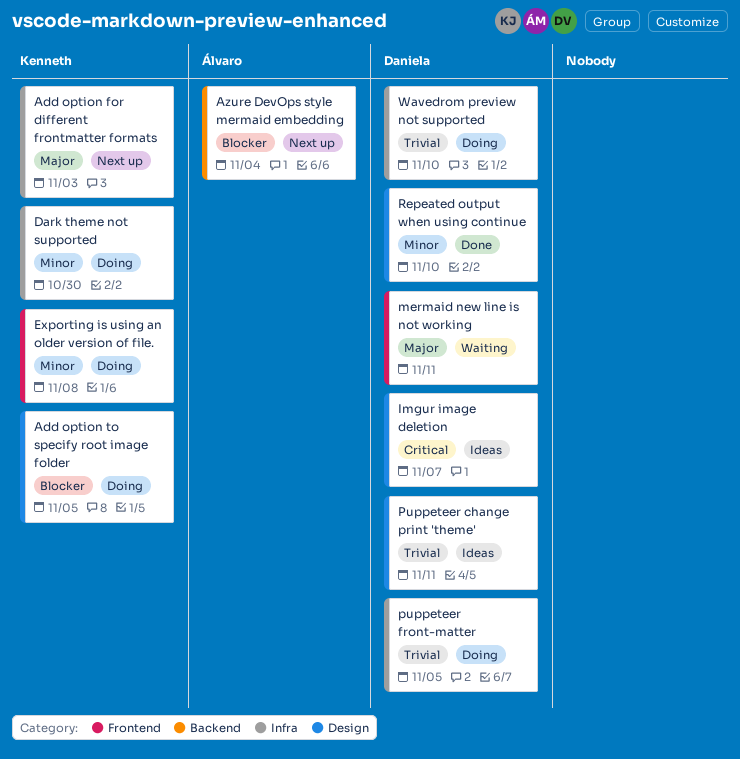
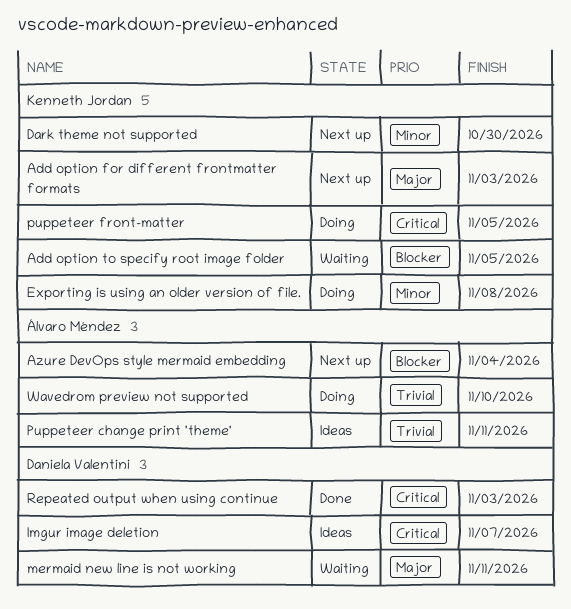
Add option to specify root image folder, status: Doing -> Waiting
Dark theme not supported, status: Doing -> Next up
Puppeteer change print 'theme', owner: Daniela Valentini -> Álvaro Méndez
puppeteer front-matter, owner: Daniela Valentini -> Kenneth Jordan
puppeteer front-matter, priority: Trivial -> Critical
Repeated output when using continue, priority: Minor -> Critical
Repeated output when using continue, due: Nov 10 -> Nov 3
Wavedrom preview not supported, owner: Daniela Valentini -> Álvaro Méndez

